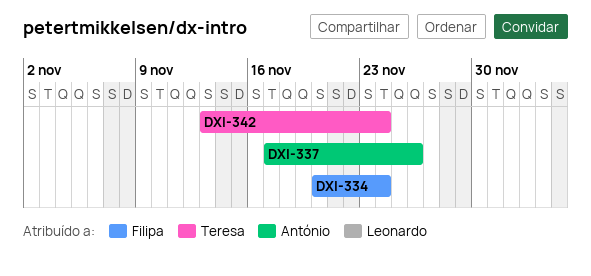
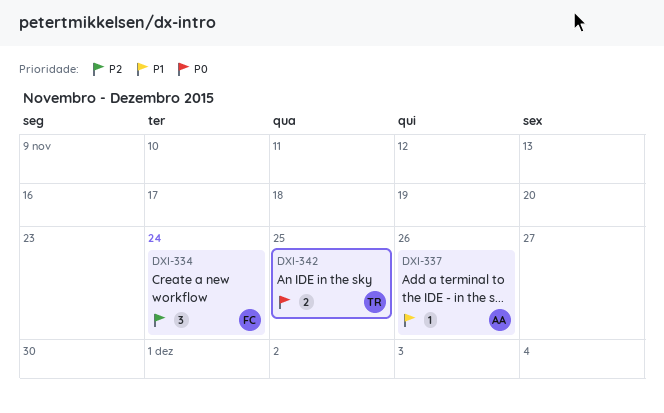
DXI-342, due: Nov 24 -> Nov 25

